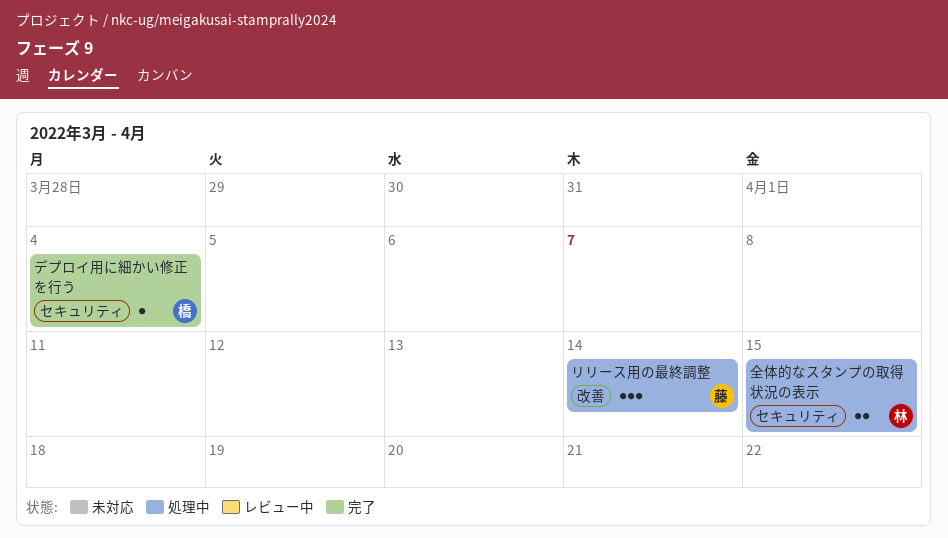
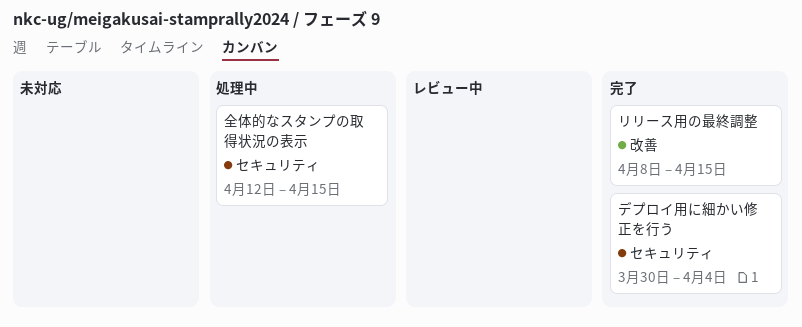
リリース用の最終調整, status: 処理中 -> 完了
リリース用の最終調整, due: Apr 14 -> Apr 15

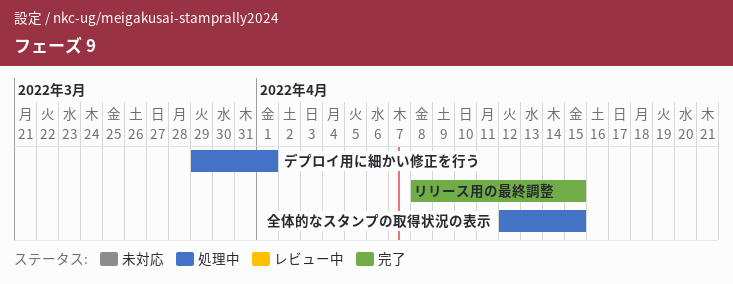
デプロイ用に細かい修正を行う, status: 完了 -> 処理中
デプロイ用に細かい修正を行う, start: Mar 30 -> Mar 29
デプロイ用に細かい修正を行う, due: Apr 4 -> Apr 1

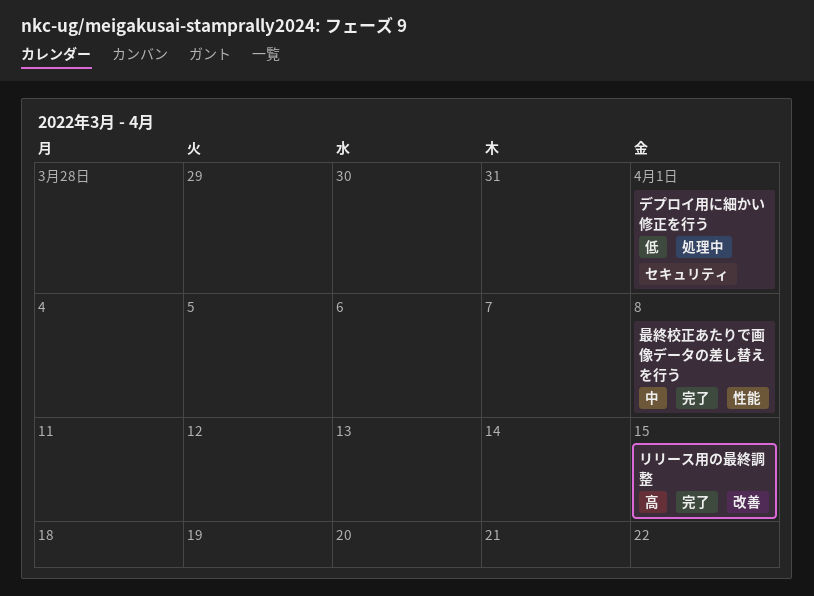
全体的なスタンプの取得状況の表示: present -> none
最終校正あたりで画像データの差し替えを行う: none -> present

